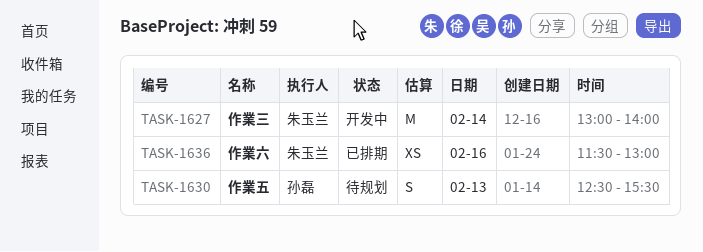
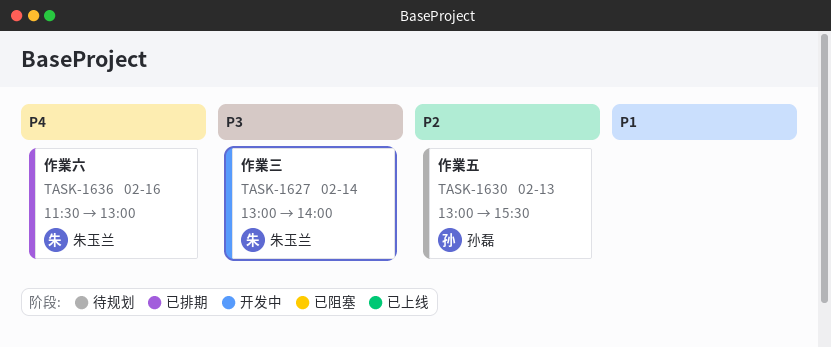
TASK-1630, begins: 12:30 -> 13:00

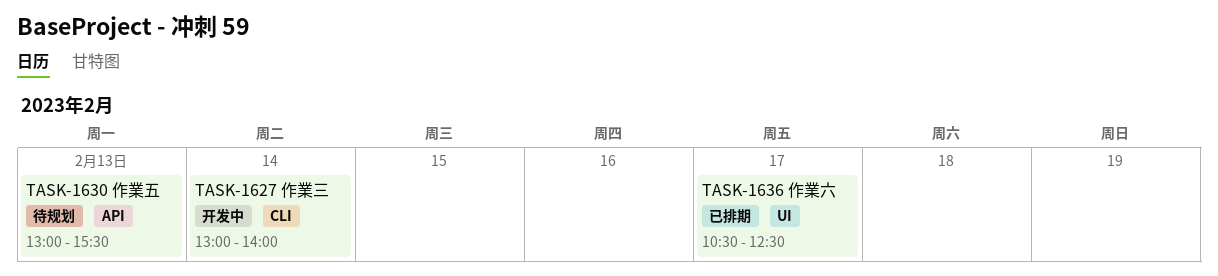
TASK-1636, day: Feb 16 -> Feb 17
TASK-1636, begins: 11:30 -> 10:30
TASK-1636, ends: 13:00 -> 12:30

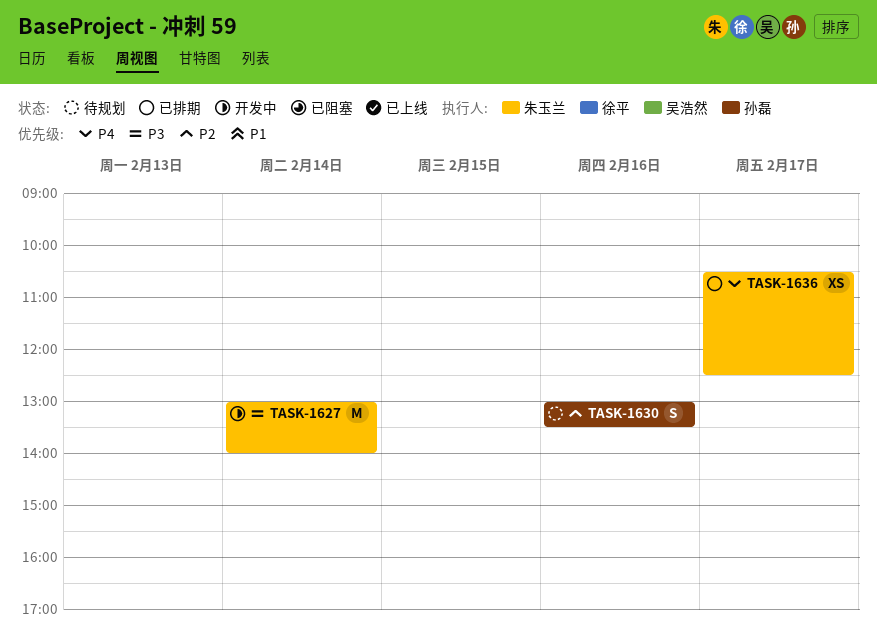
TASK-1630, day: Feb 13 -> Feb 16
TASK-1630, ends: 15:30 -> 13:30

